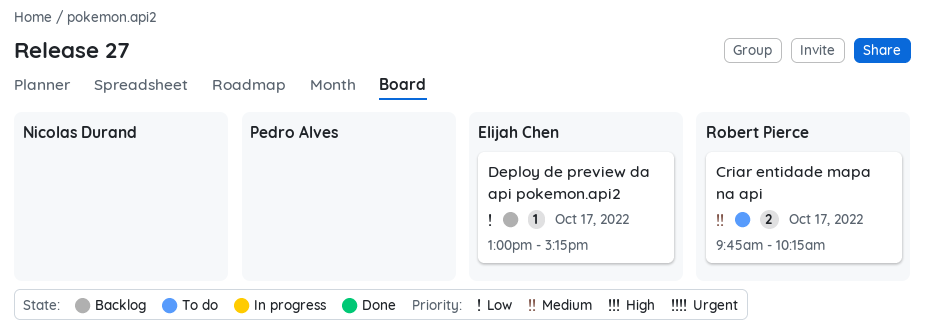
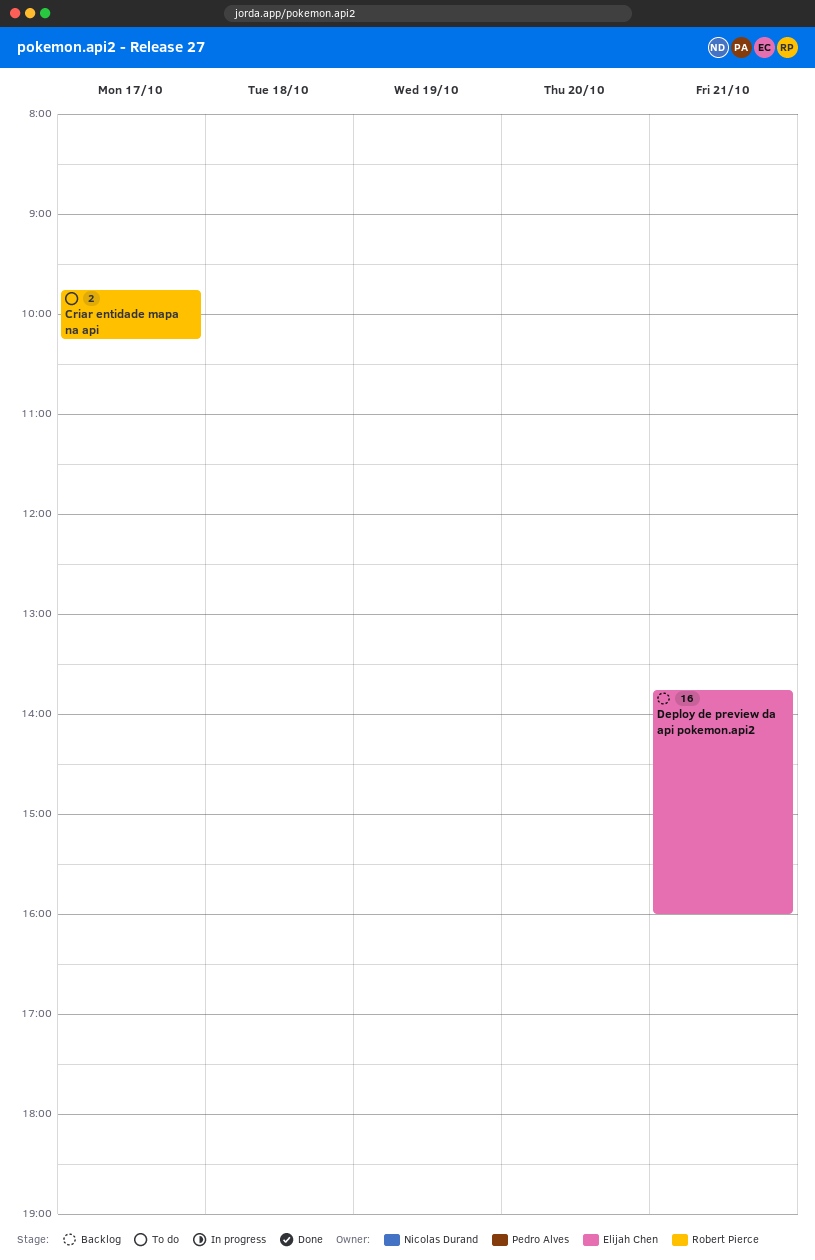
Deploy de preview da api pokemon.api2, estimate: 1 -> 16
Deploy de preview da api pokemon.api2, day: Oct 17 -> Oct 21
Deploy de preview da api pokemon.api2, begins: 13:00 -> 13:45
Deploy de preview da api pokemon.api2, ends: 15:15 -> 16:00

